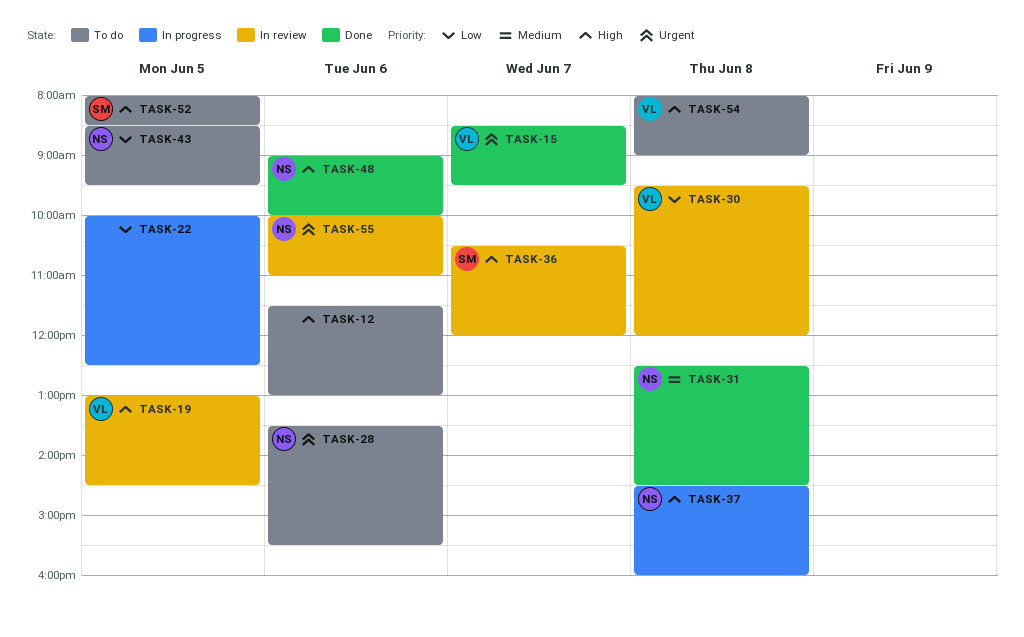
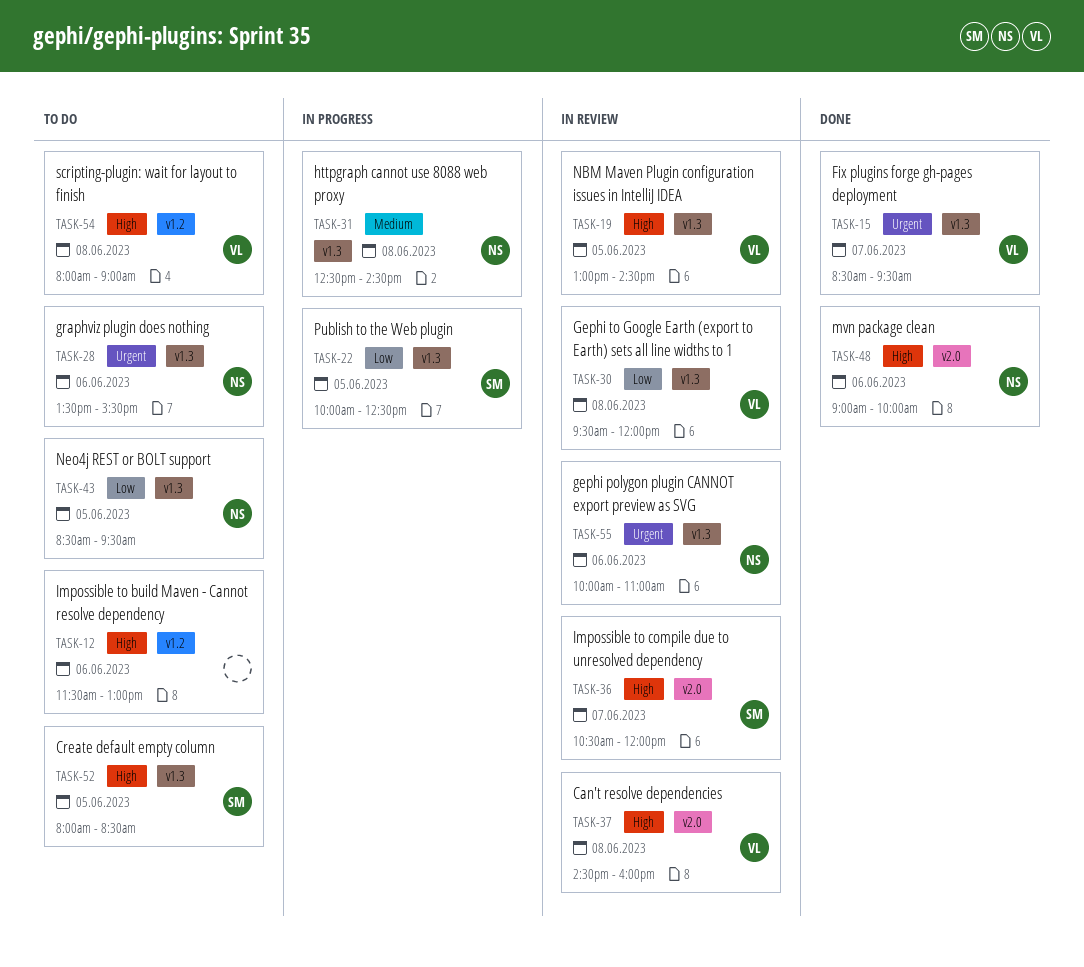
TASK-22, owner: none -> SM
TASK-31, status: Done -> In progress
TASK-37, status: In progress -> In review
TASK-37, owner: NS -> VL

